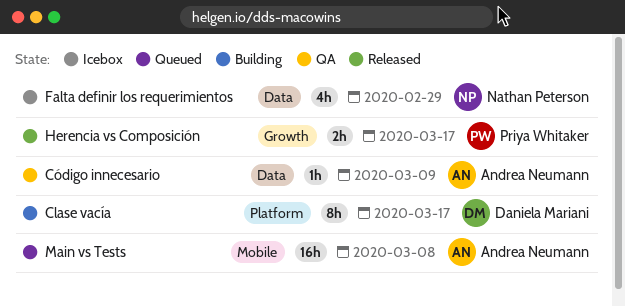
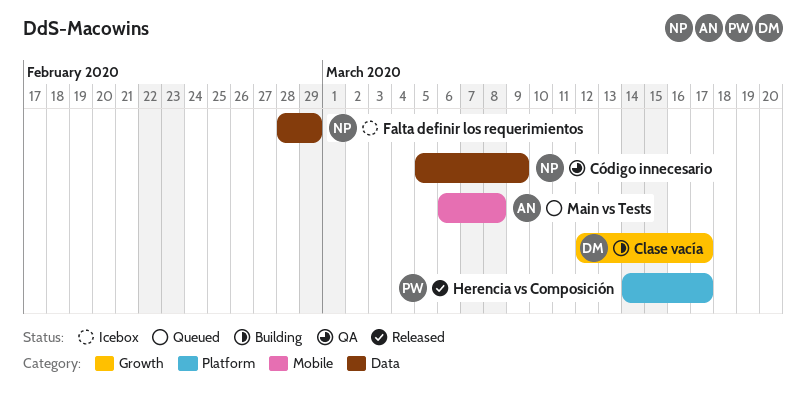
Clase vacía, label: Platform -> Growth
Código innecesario, owner: Andrea Neumann -> Nathan Peterson
Herencia vs Composición, label: Growth -> Platform

